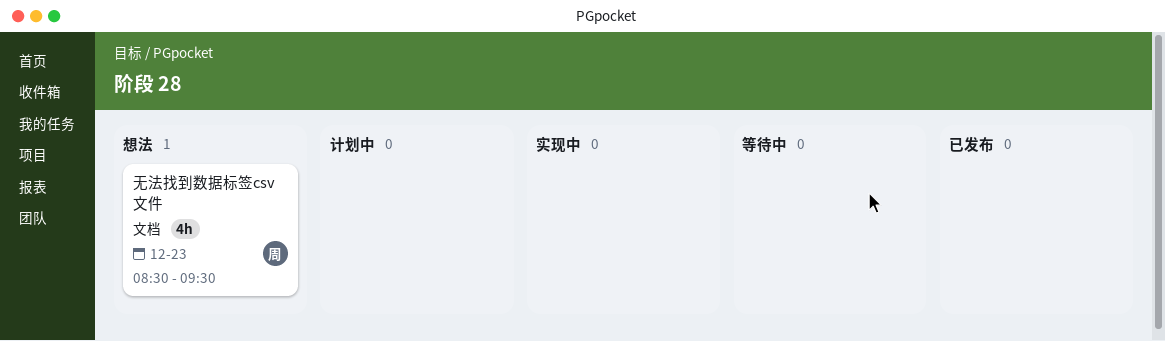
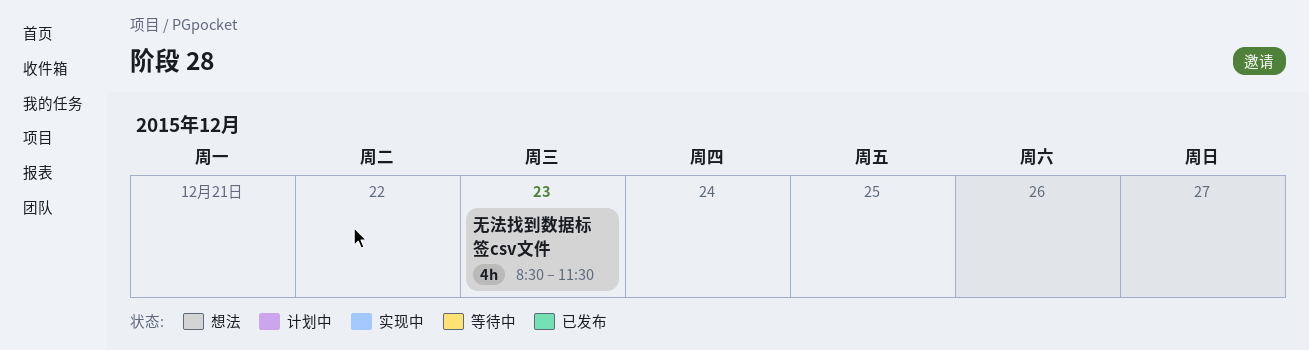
无法找到数据标签csv文件, ends: 09:30 -> 11:30

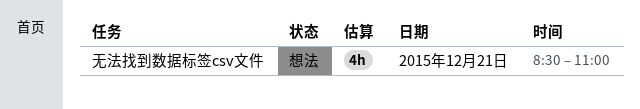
无法找到数据标签csv文件, day: Dec 23 -> Dec 21
无法找到数据标签csv文件, ends: 11:30 -> 11:00

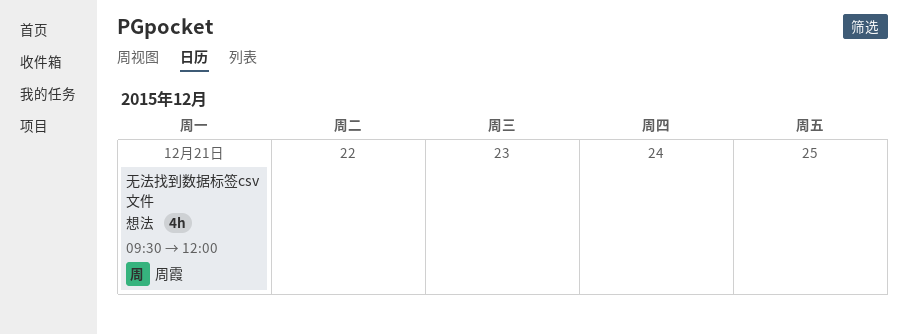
无法找到数据标签csv文件, begins: 08:30 -> 09:30
无法找到数据标签csv文件, ends: 11:00 -> 12:00

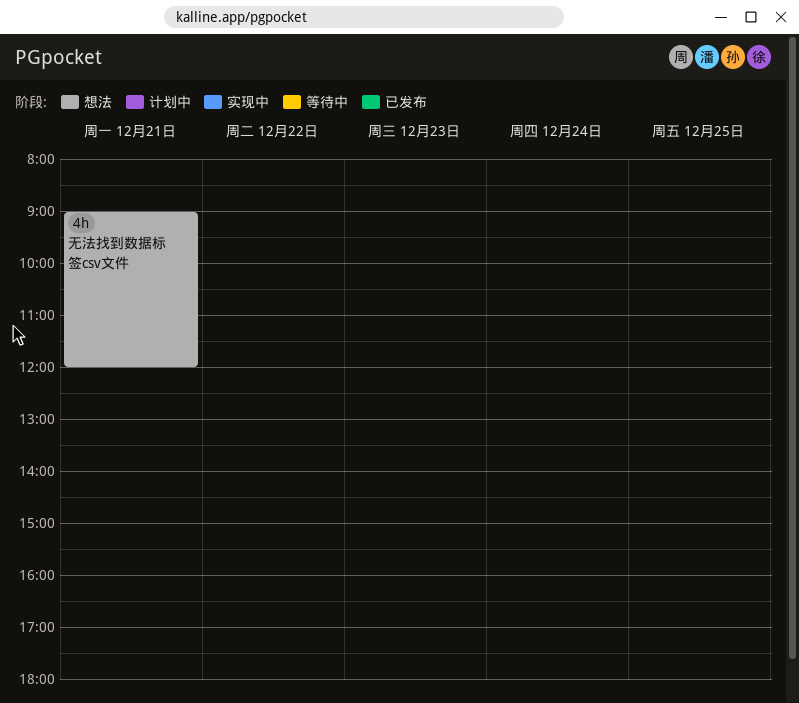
无法找到数据标签csv文件, begins: 09:30 -> 09:00

